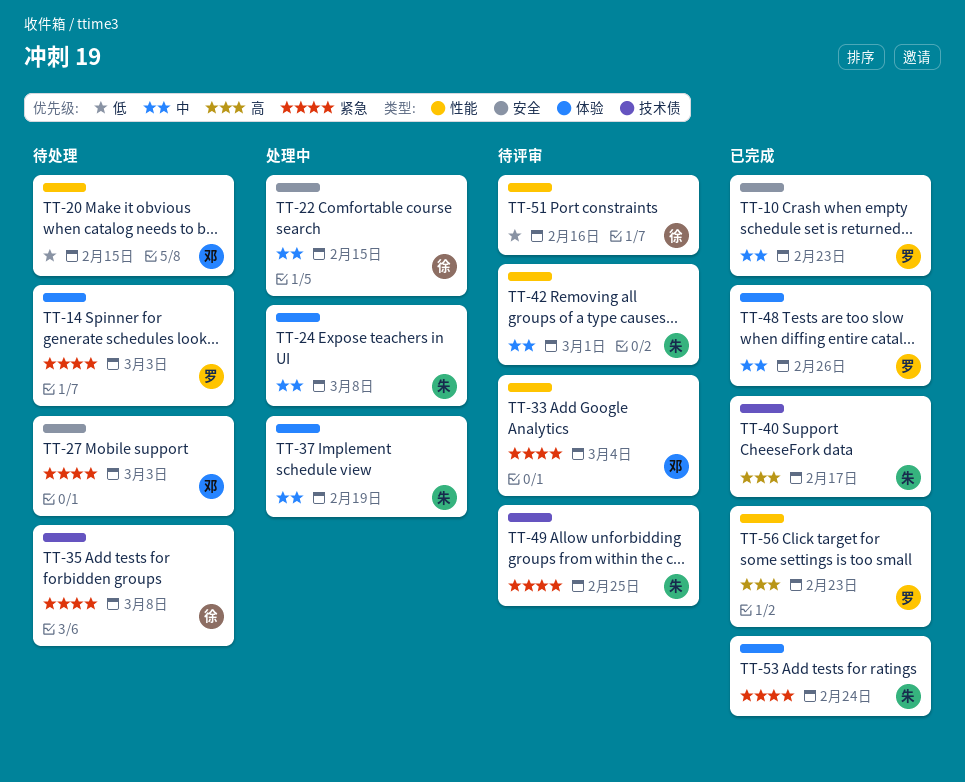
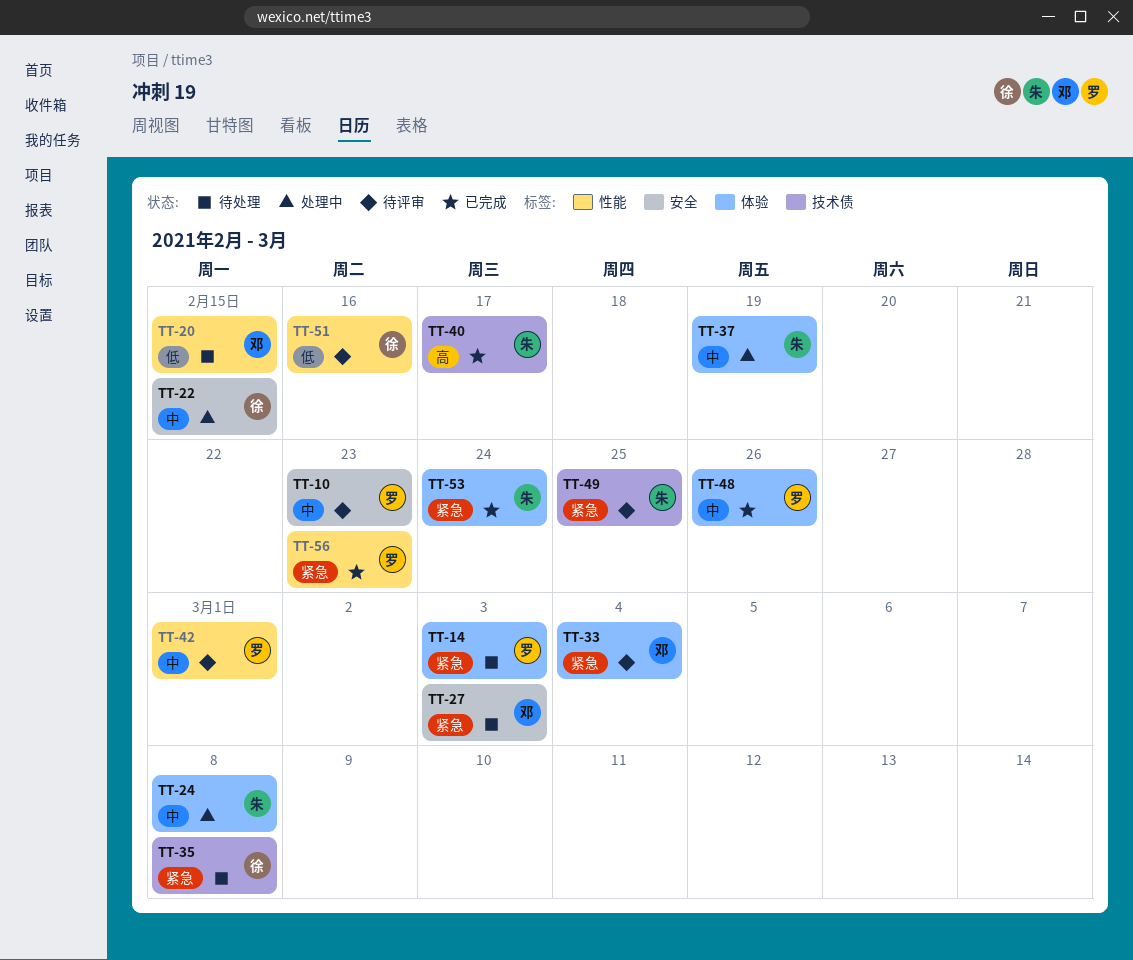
TT-10, status: 已完成 -> 待评审
TT-33, label: 性能 -> 体验
TT-42, owner: 朱 -> 罗
TT-56, priority: 高 -> 紧急

